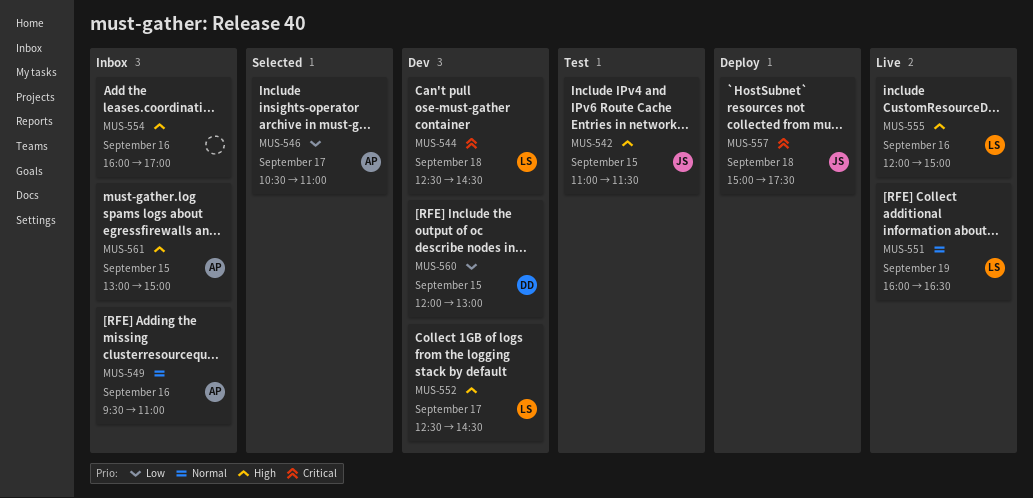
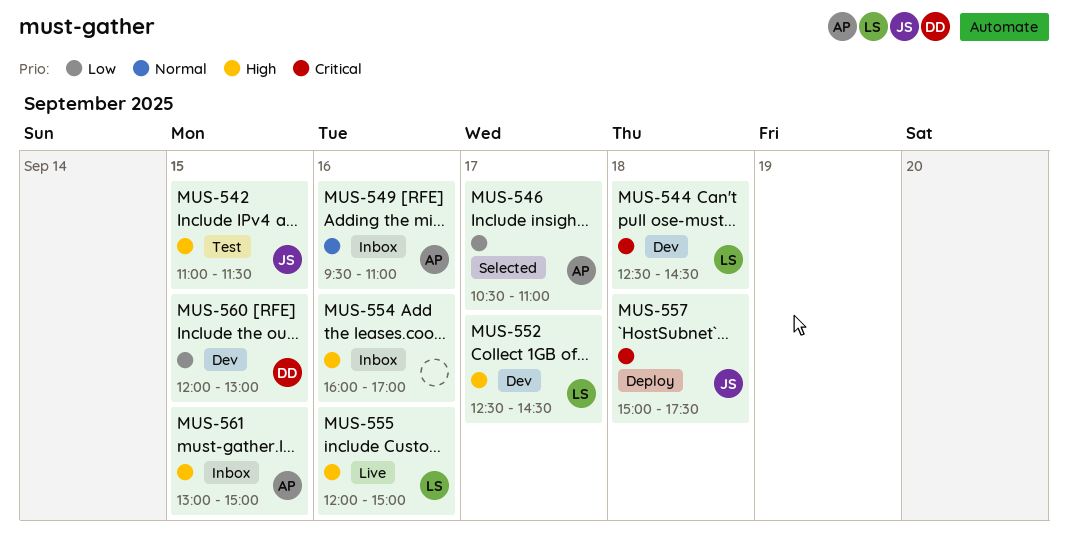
MUS-551: present -> none

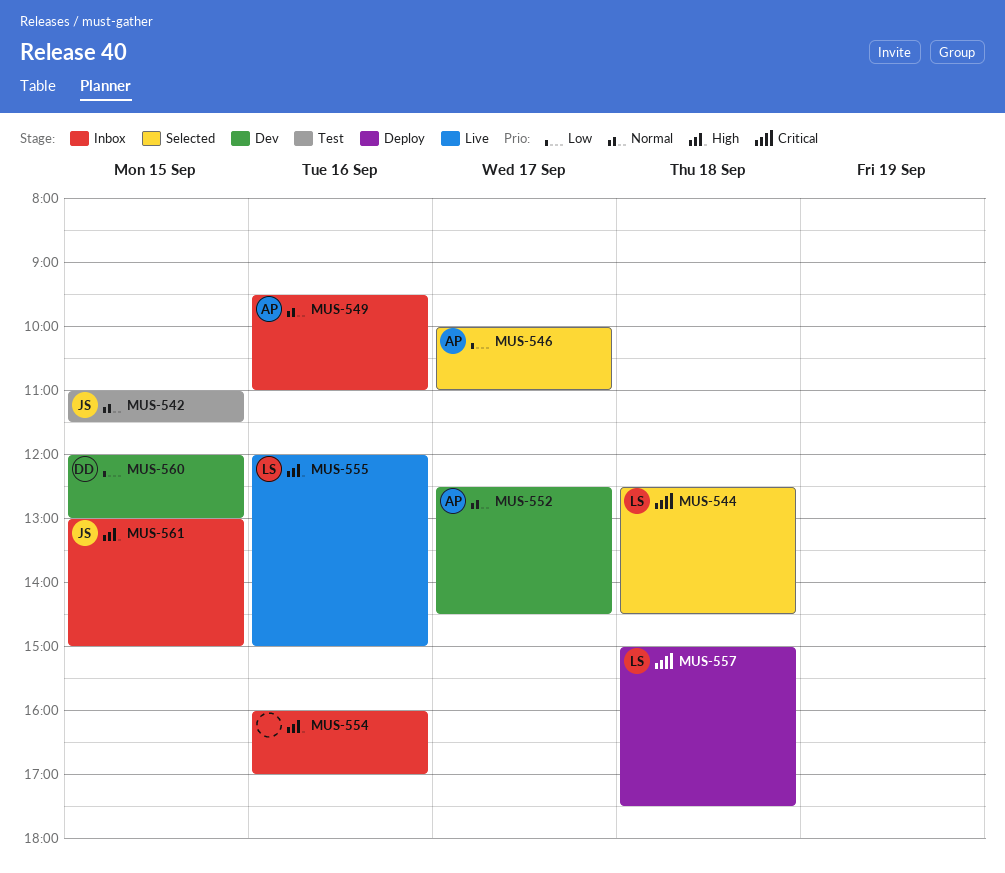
MUS-542, priority: High -> Normal
MUS-544, status: Dev -> Selected
MUS-546, begins: 10:30 -> 10:00
MUS-552, owner: LS -> AP
MUS-552, priority: High -> Normal
MUS-557, owner: JS -> LS
MUS-561, owner: AP -> JS

